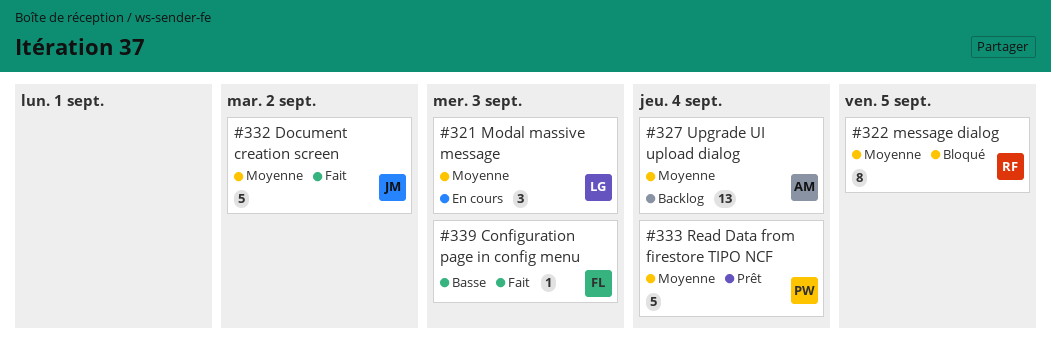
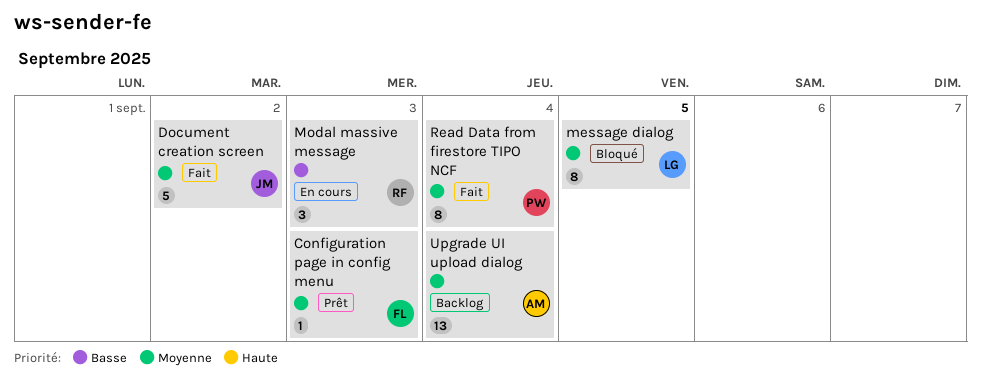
Configuration page in config menu, status: Fait -> Prêt
Configuration page in config menu, priority: Basse -> Moyenne
message dialog, owner: RF -> LG
Modal massive message, owner: LG -> RF
Modal massive message, priority: Moyenne -> Basse
Read Data from firestore TIPO NCF, status: Prêt -> Fait
Read Data from firestore TIPO NCF, estimate: 5 -> 8

